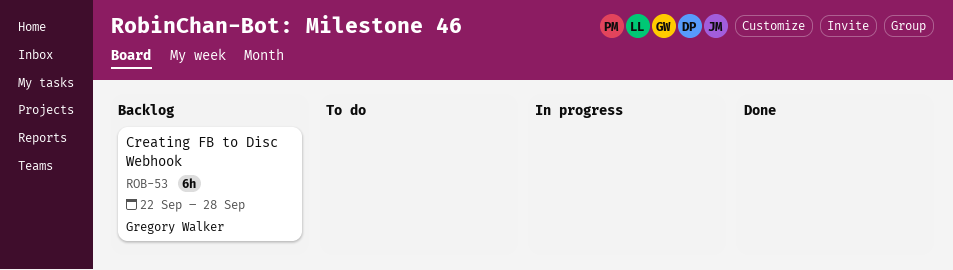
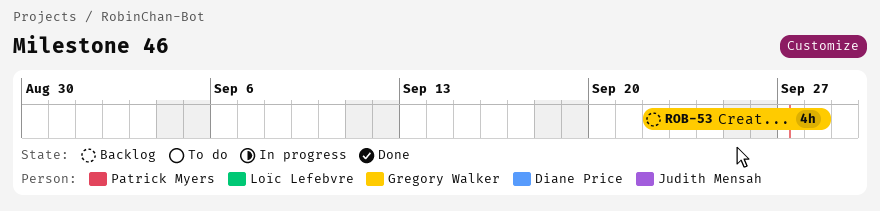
ROB-53, estimate: 6h -> 4h

